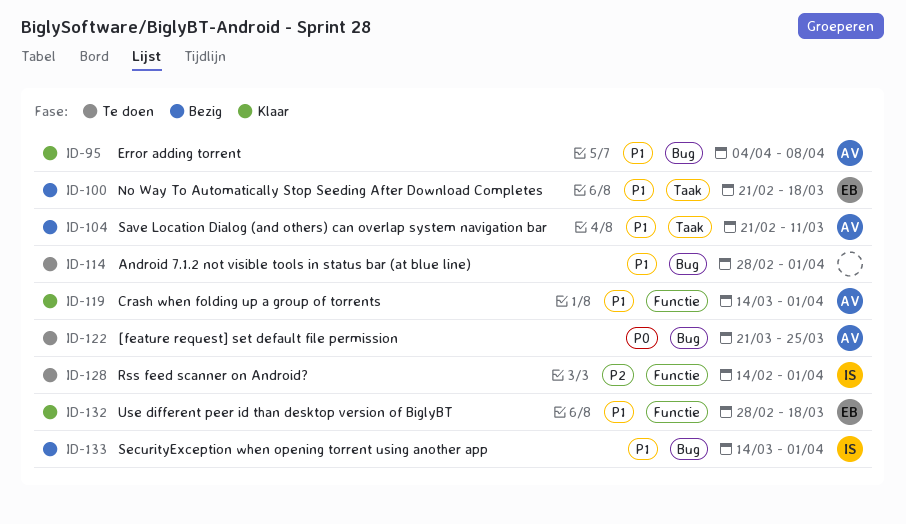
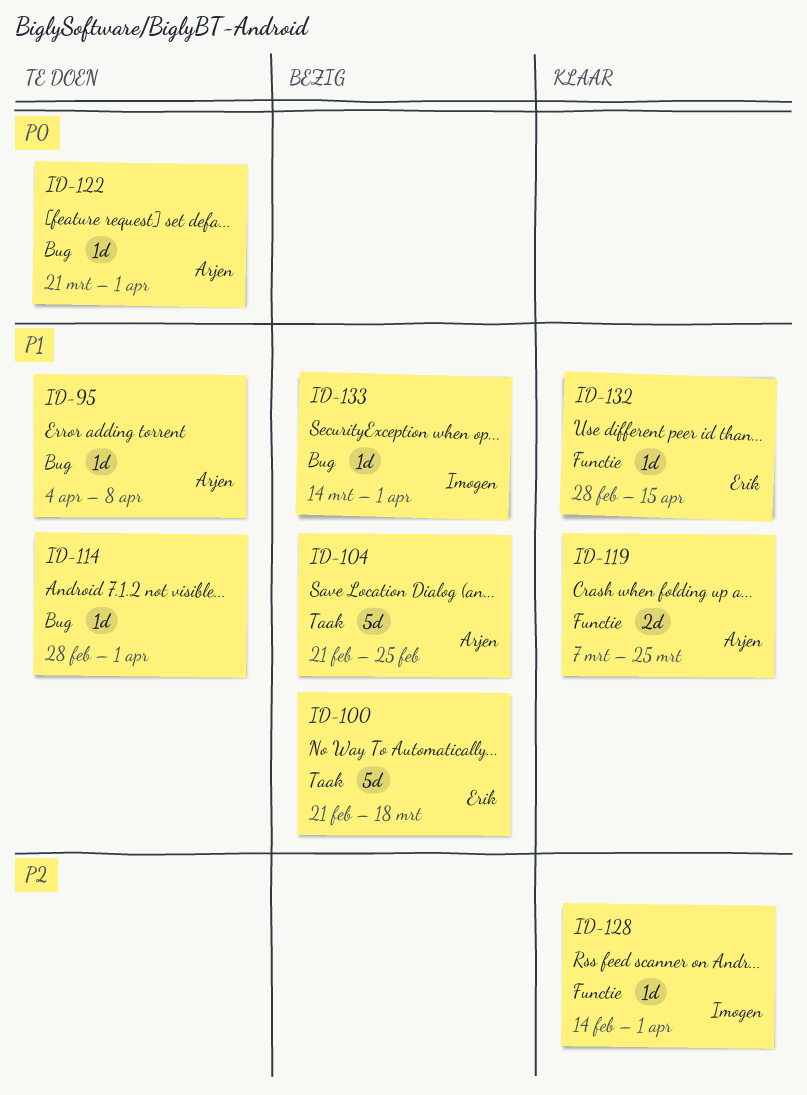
ID-95, status: Klaar -> Te doen
ID-104, due: Mar 11 -> Feb 25
ID-119, start: Mar 14 -> Mar 7
ID-119, due: Apr 1 -> Mar 25
ID-122, due: Mar 25 -> Apr 1
ID-128, status: Te doen -> Klaar
ID-132, due: Mar 18 -> Apr 15

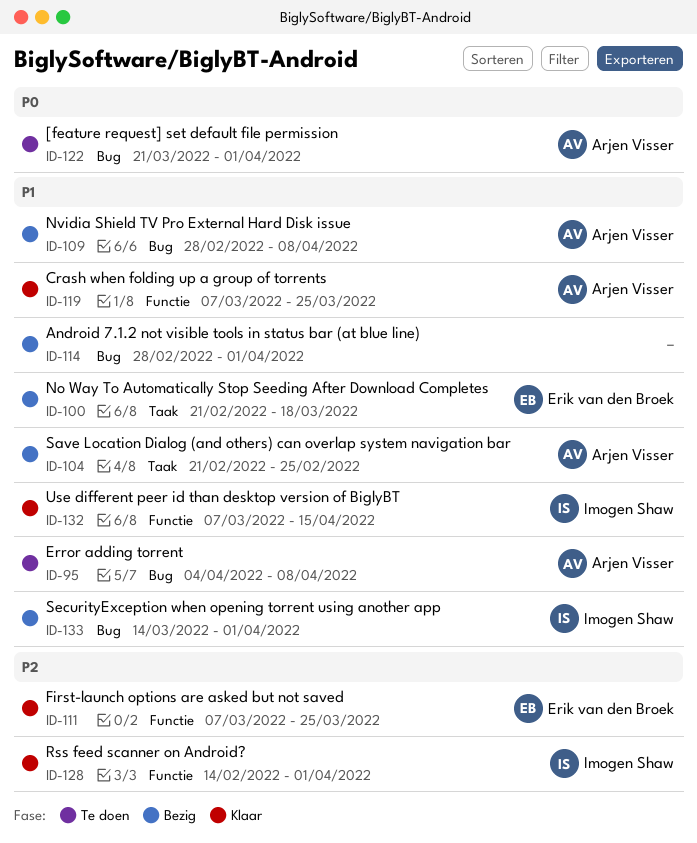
ID-109: none -> present
ID-111: none -> present
ID-114, status: Te doen -> Bezig
ID-132, owner: Erik van den Broek -> Imogen Shaw
ID-132, start: Feb 28 -> Mar 7

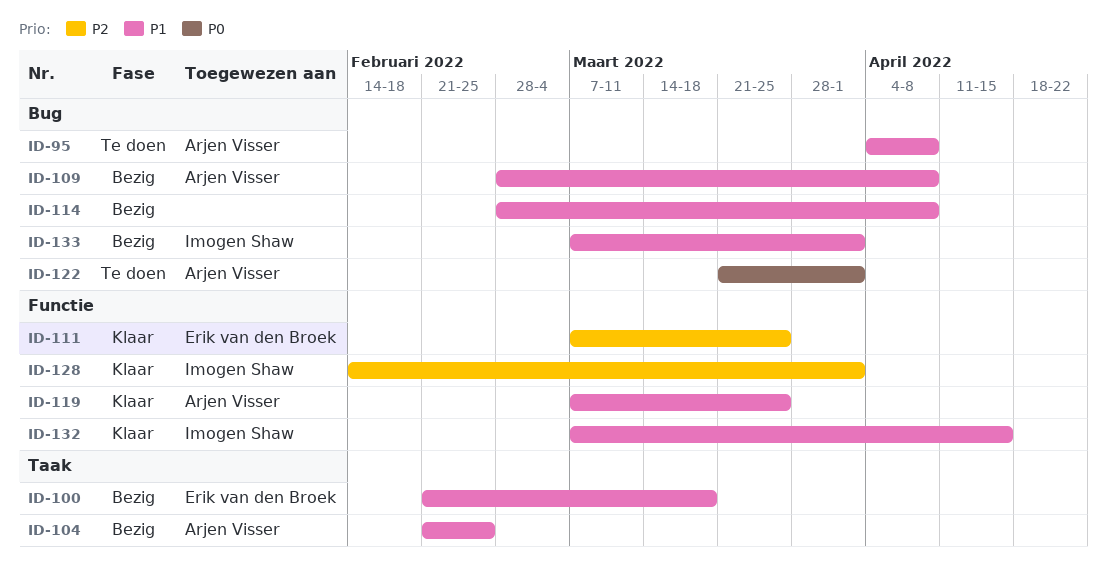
ID-114, due: Apr 1 -> Apr 8
ID-133, start: Mar 14 -> Mar 7

